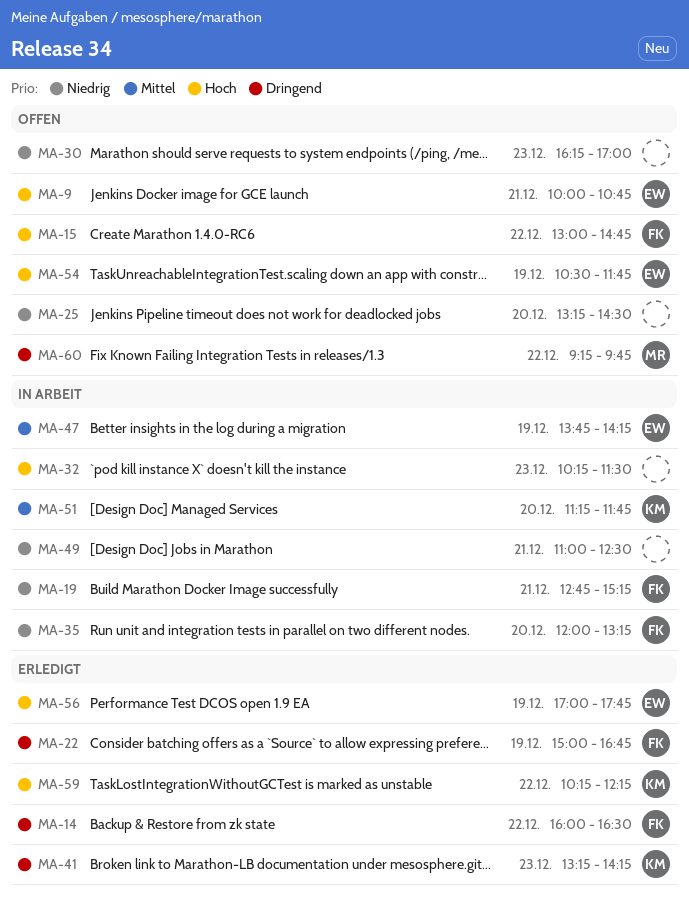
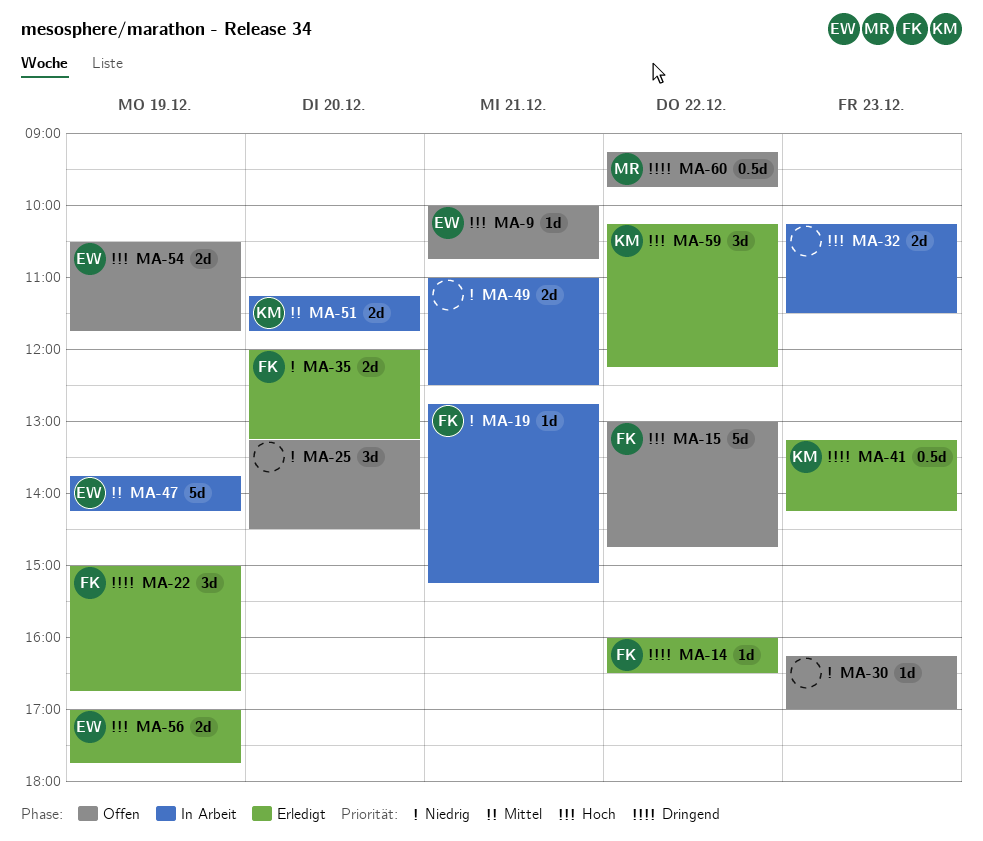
MA-35, status: In Arbeit -> Erledigt

